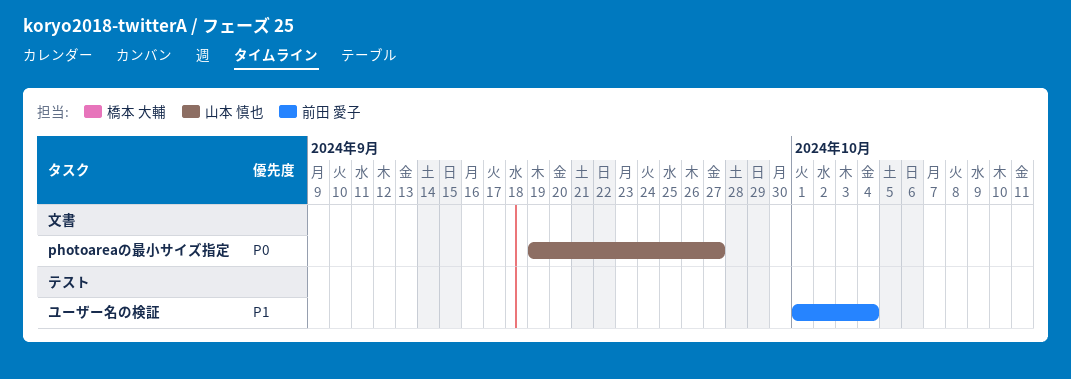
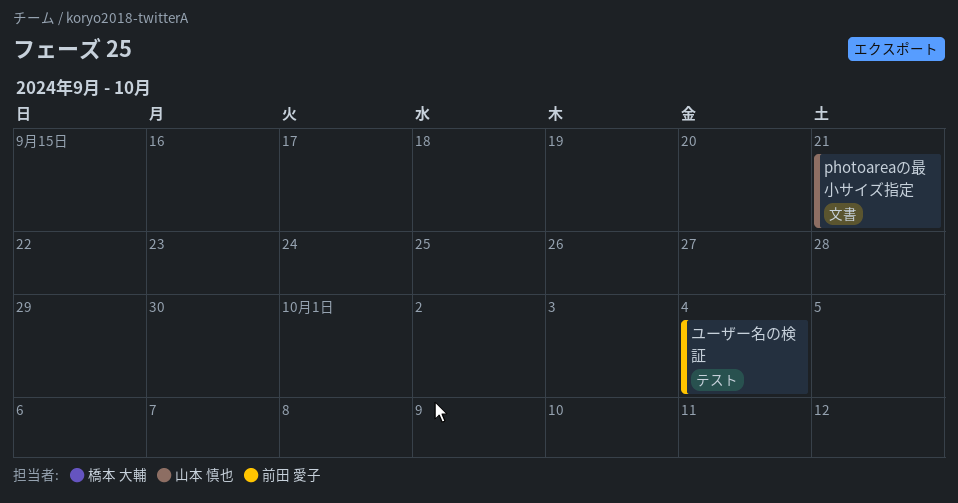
photoareaの最小サイズ指定, due: Sep 27 -> Sep 21

